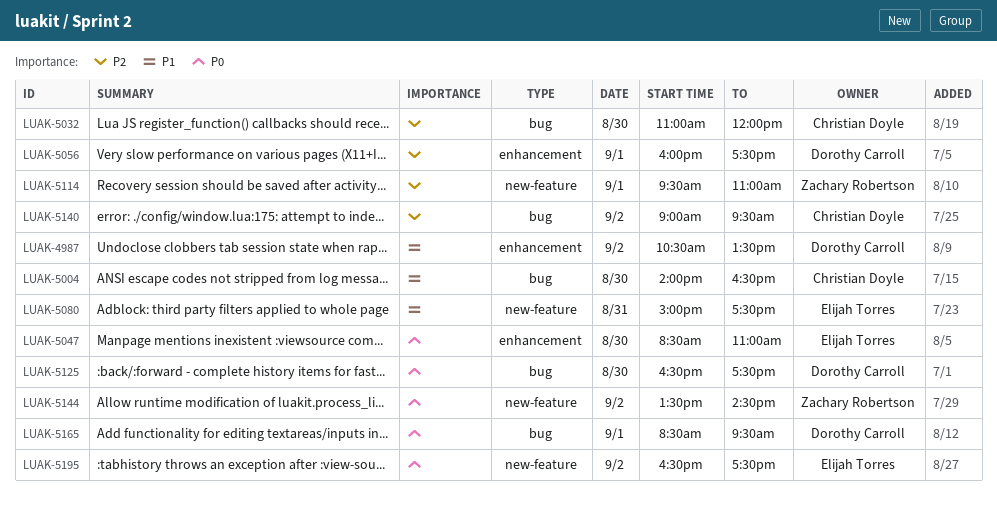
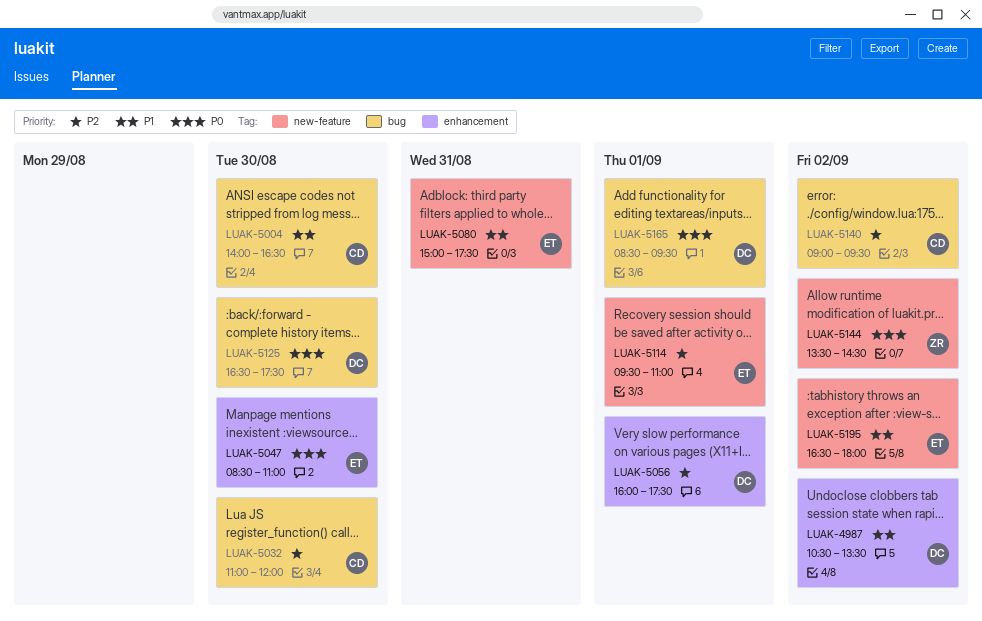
LUAK-5114, owner: Zachary Robertson -> Elijah Torres
LUAK-5195, priority: P0 -> P1
LUAK-5195, ends: 17:30 -> 18:00

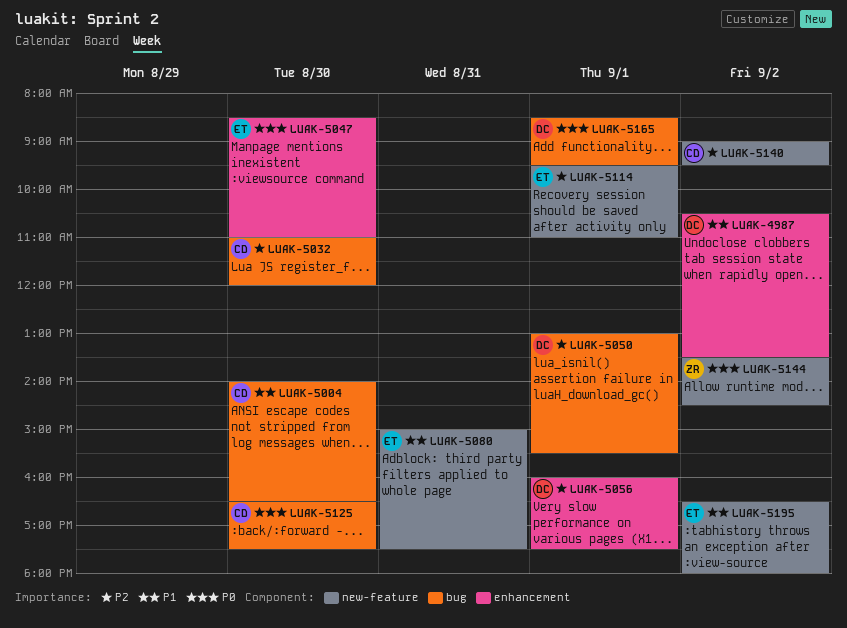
LUAK-5050: none -> present
LUAK-5125, owner: DC -> CD
LUAK-5140, label: bug -> new-feature

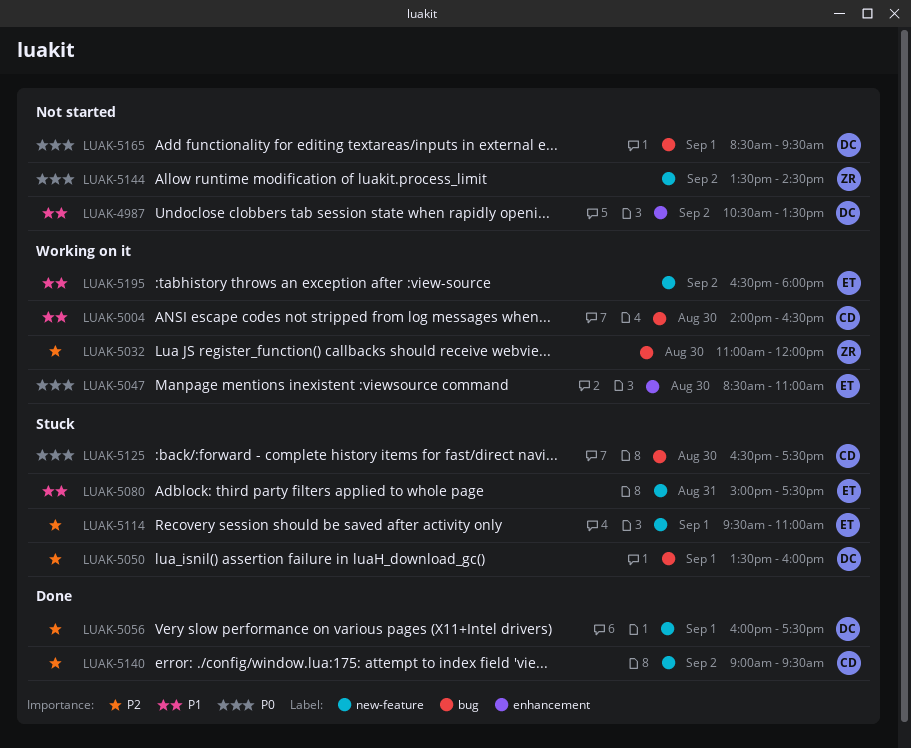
LUAK-5032, owner: CD -> ZR
LUAK-5050, begins: 13:00 -> 13:30
LUAK-5050, ends: 15:30 -> 16:00
LUAK-5056, label: enhancement -> new-feature

